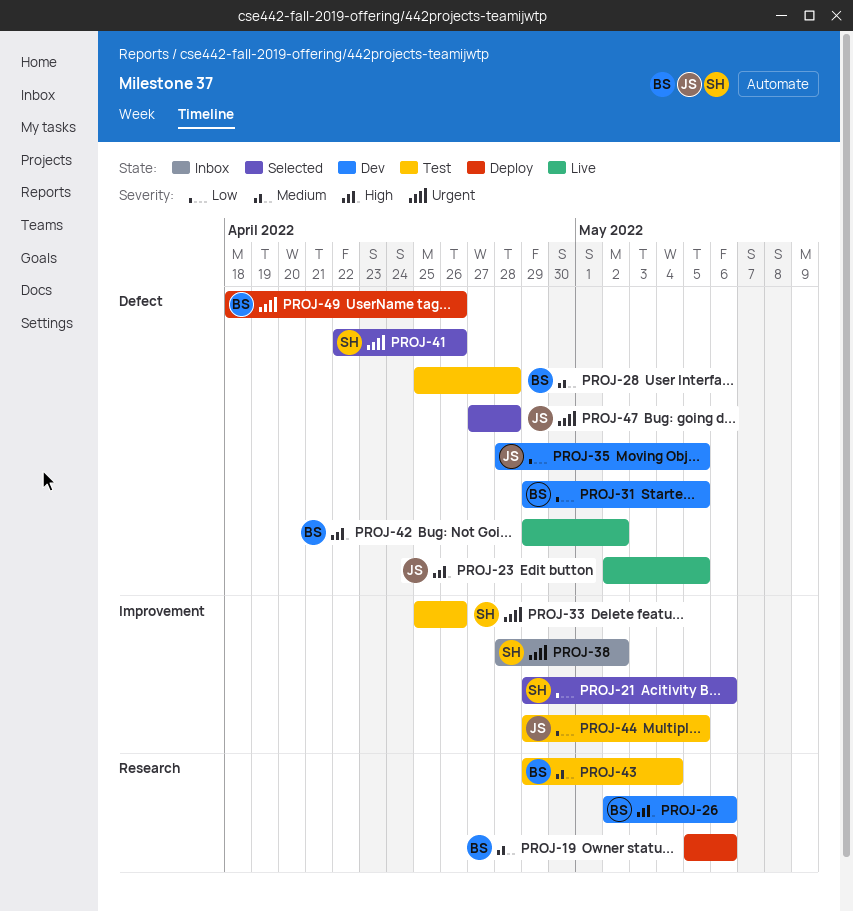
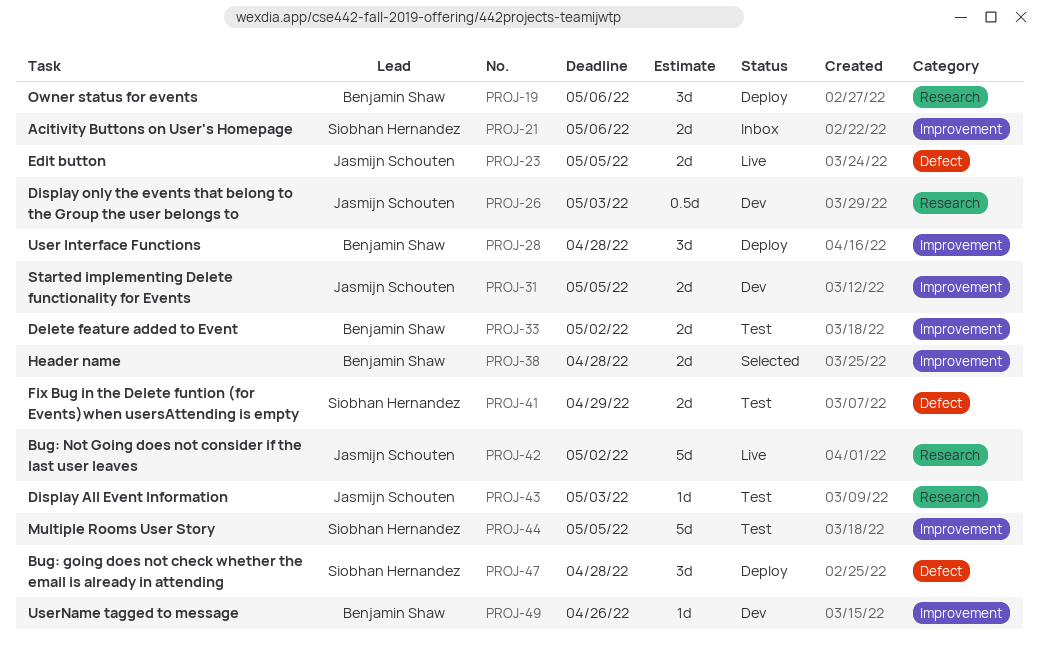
PROJ-21, status: Selected -> Inbox
PROJ-26, owner: Benjamin Shaw -> Jasmijn Schouten
PROJ-26, due: May 6 -> May 3
PROJ-28, status: Test -> Deploy
PROJ-28, label: Defect -> Improvement
PROJ-31, owner: Benjamin Shaw -> Jasmijn Schouten
PROJ-31, label: Defect -> Improvement
PROJ-33, owner: Siobhan Hernandez -> Benjamin Shaw
PROJ-33, due: Apr 26 -> May 2
PROJ-35: present -> none
PROJ-38, status: Inbox -> Selected
PROJ-38, owner: Siobhan Hernandez -> Benjamin Shaw
PROJ-38, due: May 2 -> Apr 28
PROJ-41, status: Selected -> Test
PROJ-41, due: Apr 26 -> Apr 29
PROJ-42, owner: Benjamin Shaw -> Jasmijn Schouten
PROJ-42, label: Defect -> Research
PROJ-43, owner: Benjamin Shaw -> Jasmijn Schouten
PROJ-43, due: May 4 -> May 3
PROJ-44, owner: Jasmijn Schouten -> Siobhan Hernandez
PROJ-47, status: Selected -> Deploy
PROJ-47, owner: Jasmijn Schouten -> Siobhan Hernandez
PROJ-49, status: Deploy -> Dev
PROJ-49, label: Defect -> Improvement

